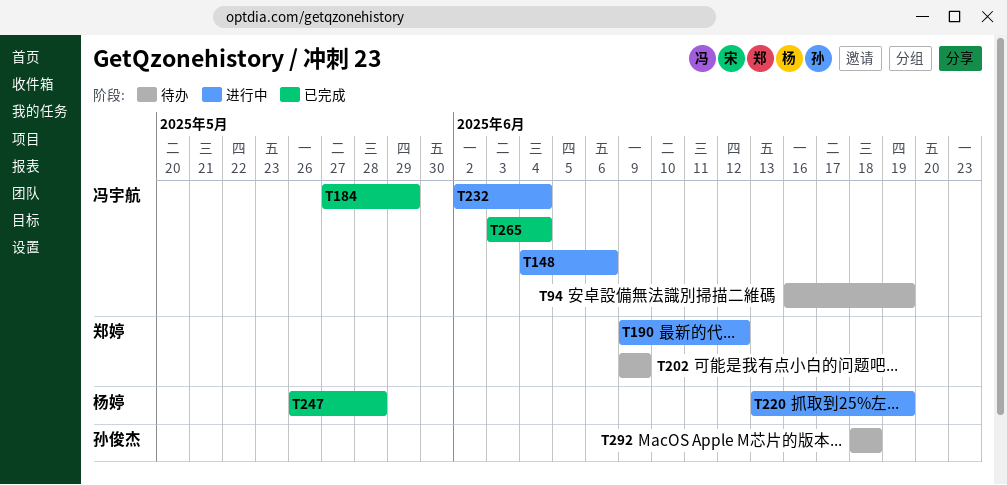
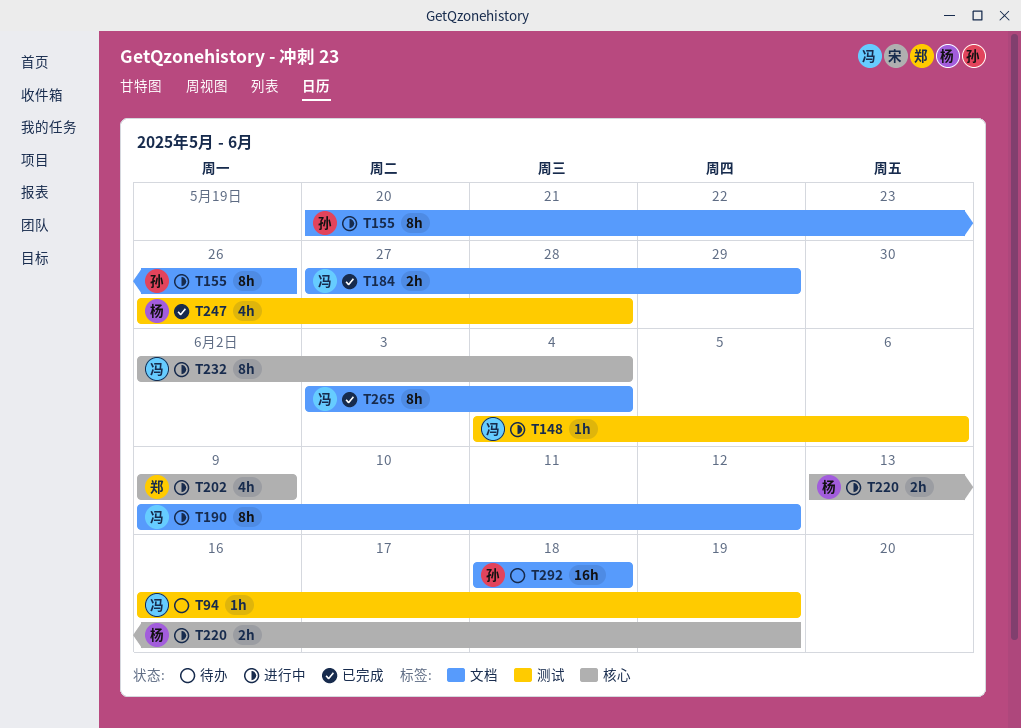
T155: none -> present
T190, owner: 郑婷 -> 冯宇航
T202, status: 待办 -> 进行中

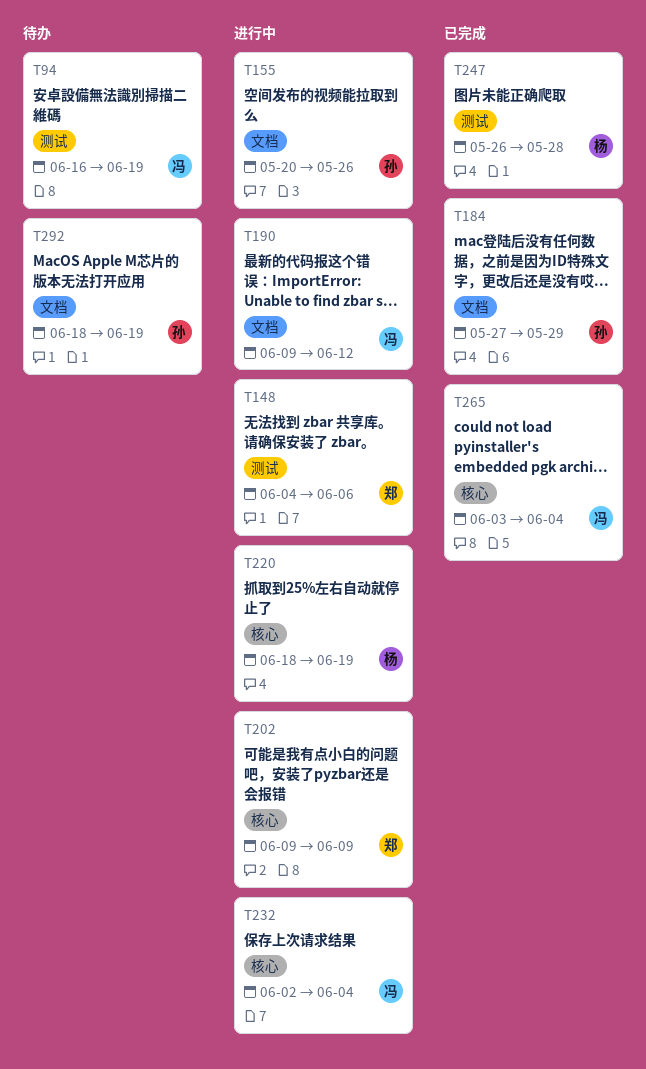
T148, owner: 冯 -> 郑
T184, owner: 冯 -> 孙
T220, start: Jun 13 -> Jun 18
T265, label: 文档 -> 核心
T292, due: Jun 18 -> Jun 19

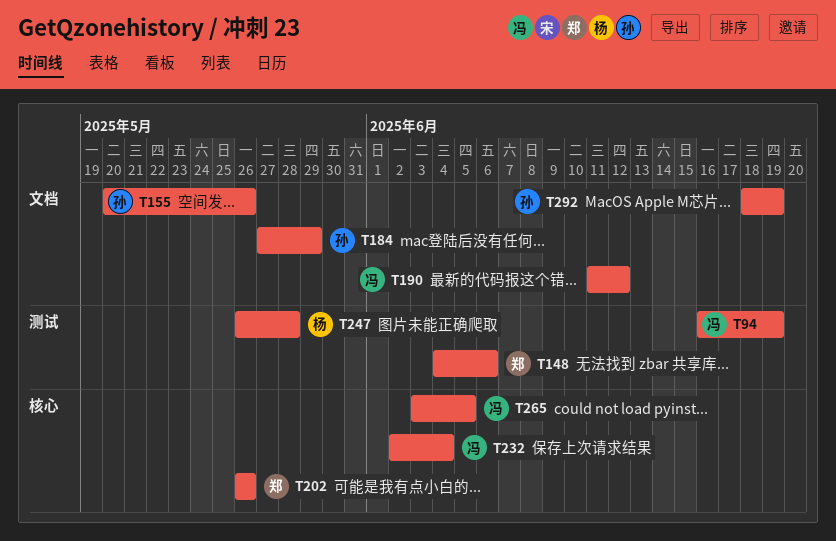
T190, start: Jun 9 -> Jun 11
T202, start: Jun 9 -> May 26
T202, due: Jun 9 -> May 26
T220: present -> none
T265, due: Jun 4 -> Jun 5

